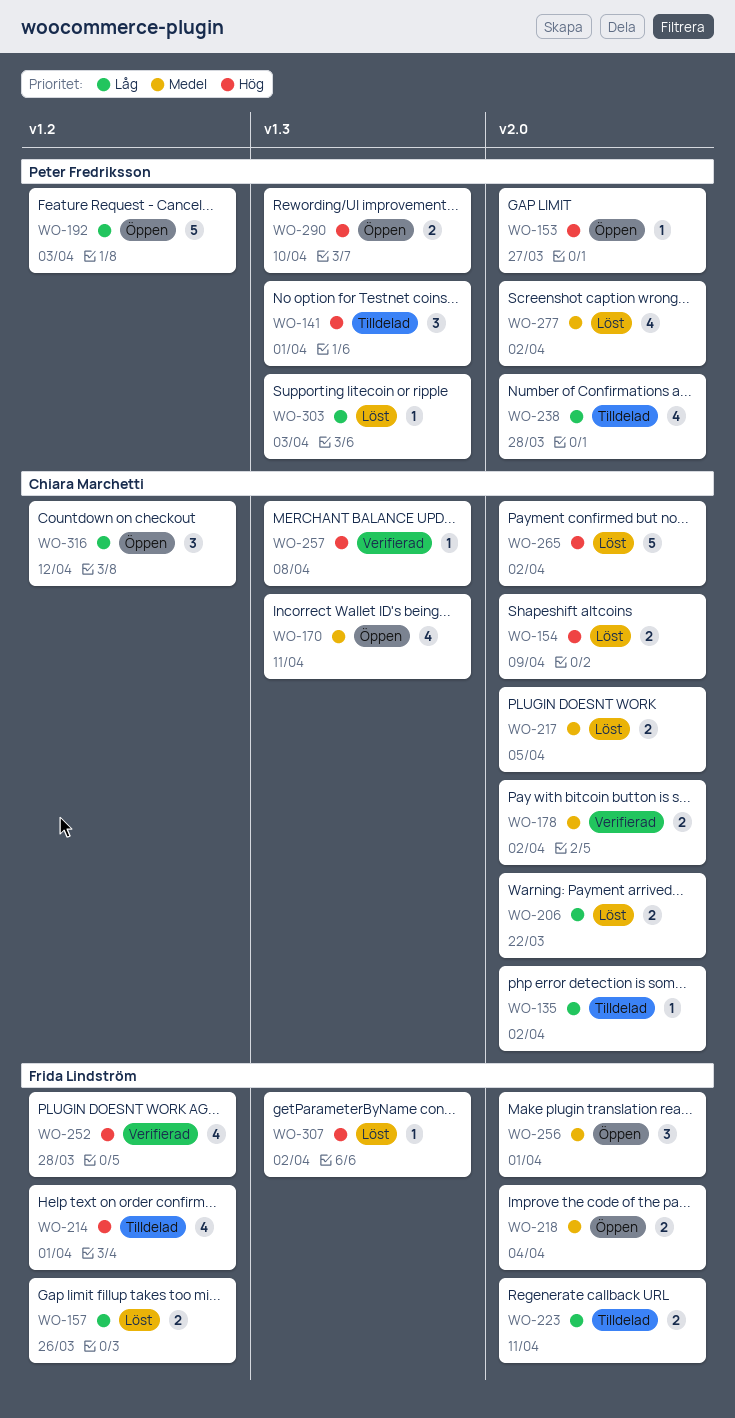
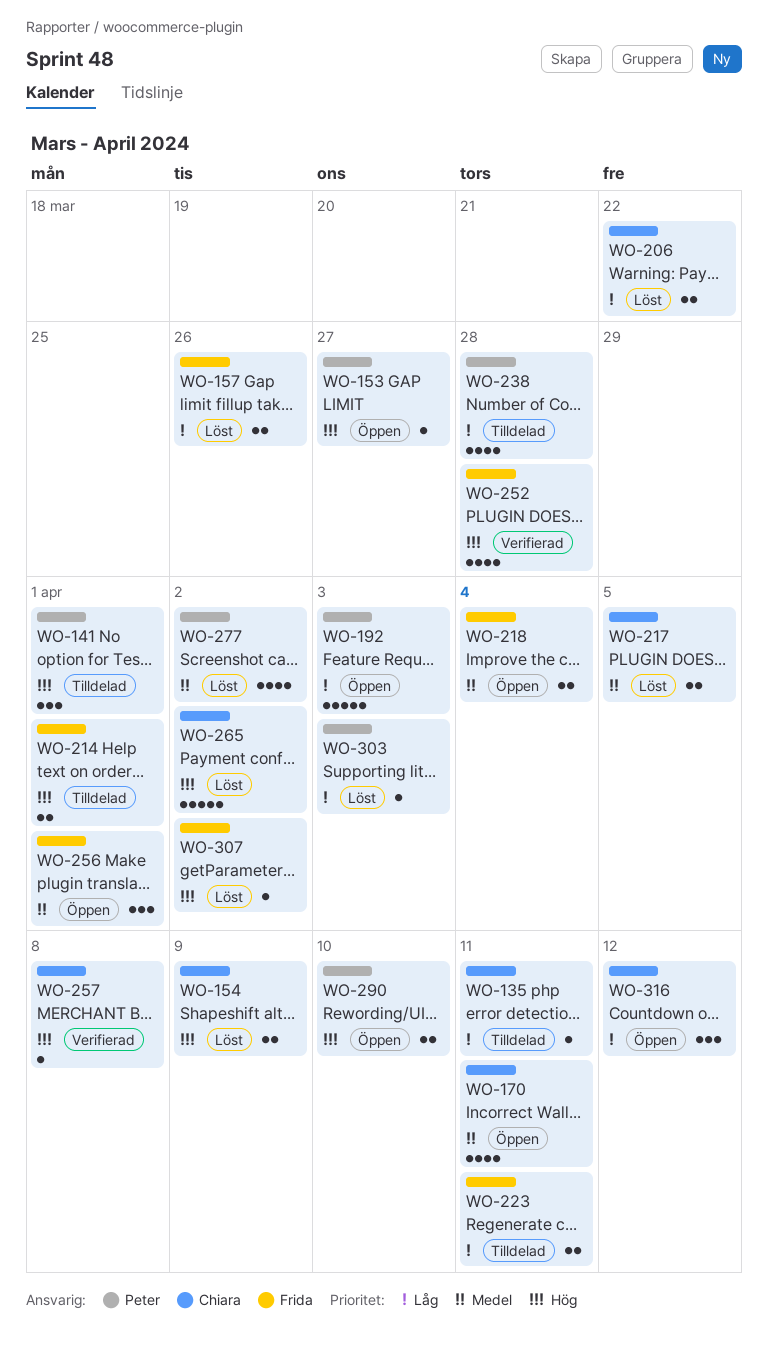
WO-135, due: Apr 2 -> Apr 11
WO-178: present -> none
WO-214, estimate: 4 -> 2

